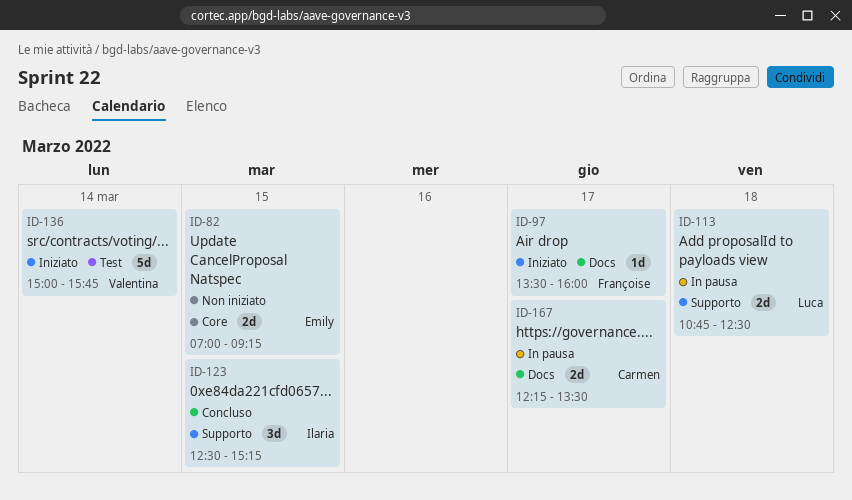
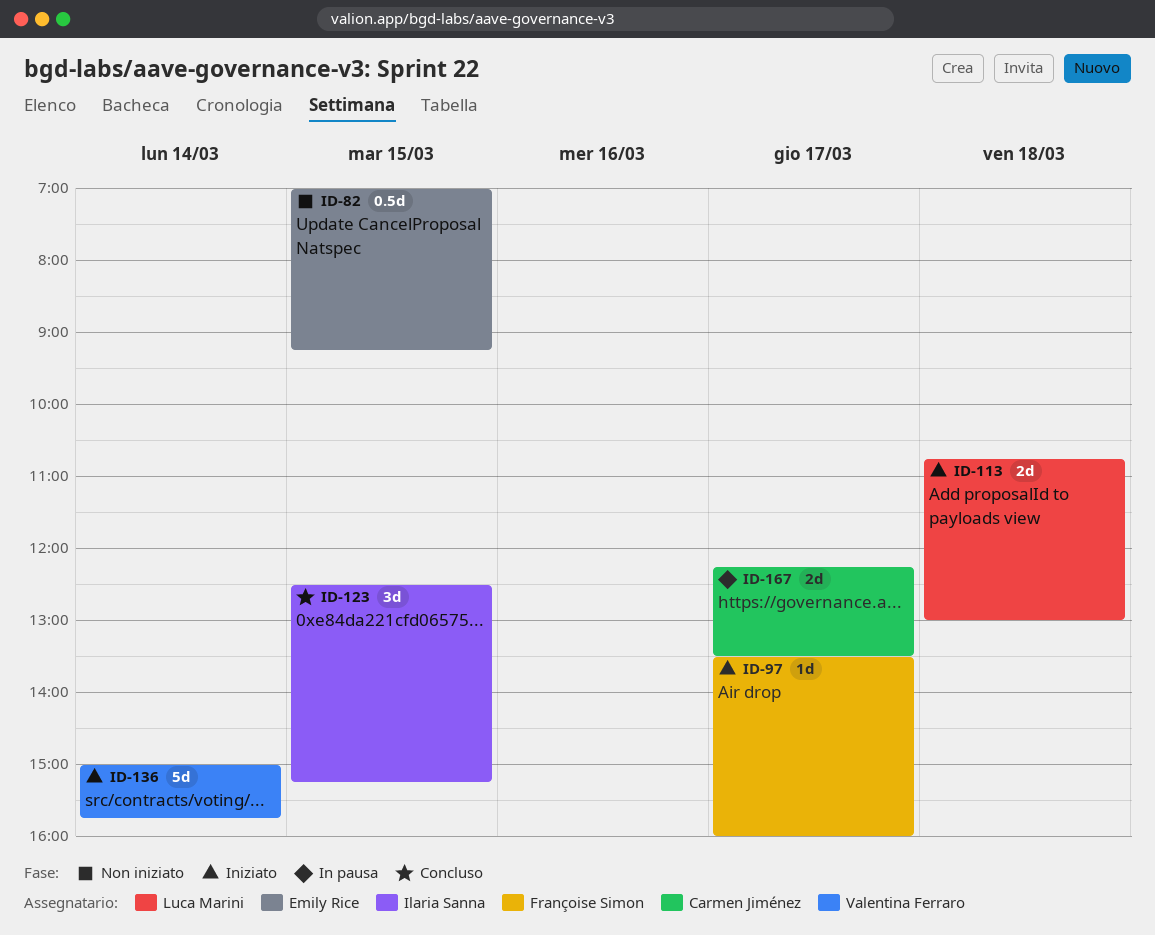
ID-82, estimate: 2d -> 0.5d
ID-113, status: In pausa -> Iniziato
ID-113, ends: 12:30 -> 13:00

